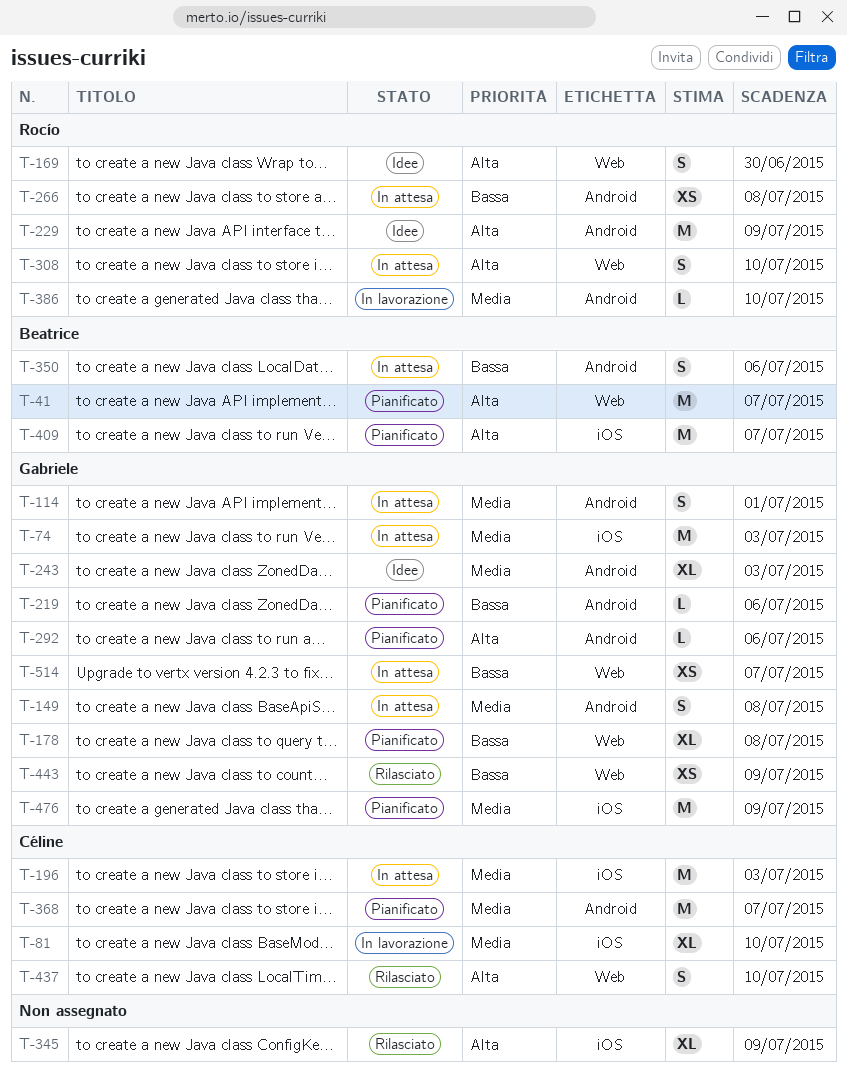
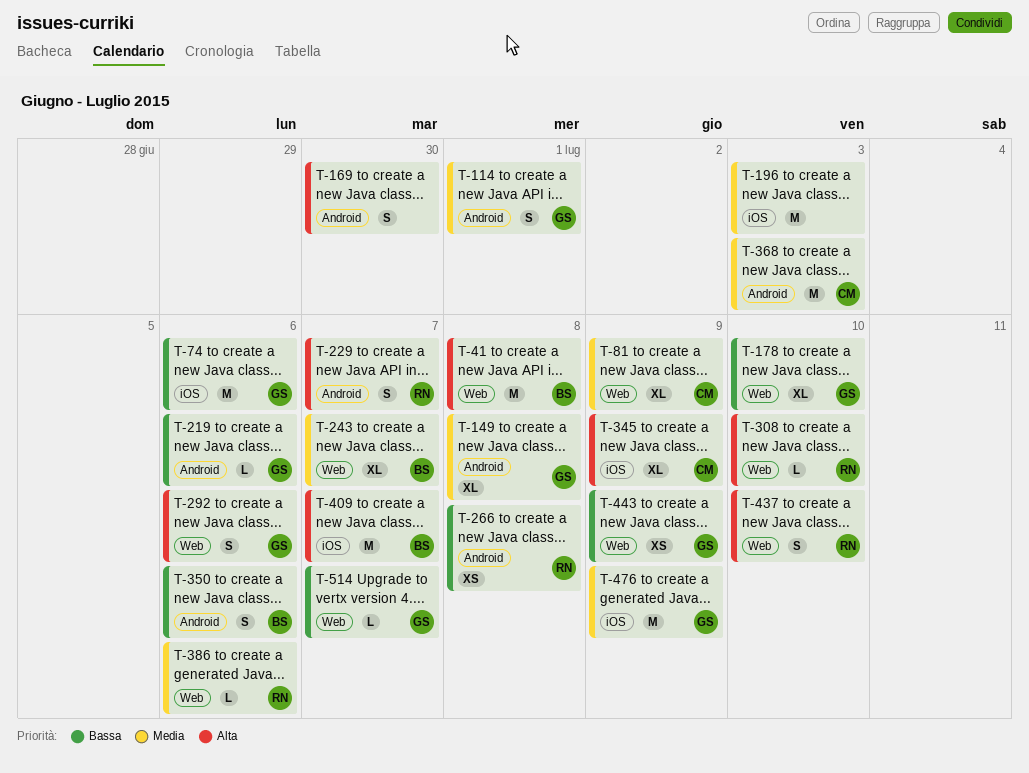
T-41, due: Jul 7 -> Jul 8
T-74, priority: Media -> Bassa
T-74, due: Jul 3 -> Jul 6
T-81, label: iOS -> Web
T-81, due: Jul 10 -> Jul 9
T-149, estimate: S -> XL
T-169, owner: Rocío -> none
T-169, label: Web -> Android
T-178, due: Jul 8 -> Jul 10
T-196, owner: Céline -> none
T-229, estimate: M -> S
T-229, due: Jul 9 -> Jul 7
T-243, owner: Gabriele -> Beatrice
T-243, label: Android -> Web
T-243, due: Jul 3 -> Jul 7
T-292, label: Android -> Web
T-292, estimate: L -> S
T-308, estimate: S -> L
T-345, owner: none -> Céline
T-368, due: Jul 7 -> Jul 3
T-386, label: Android -> Web
T-386, due: Jul 10 -> Jul 6
T-437, owner: Céline -> Rocío
T-514, estimate: XS -> L

